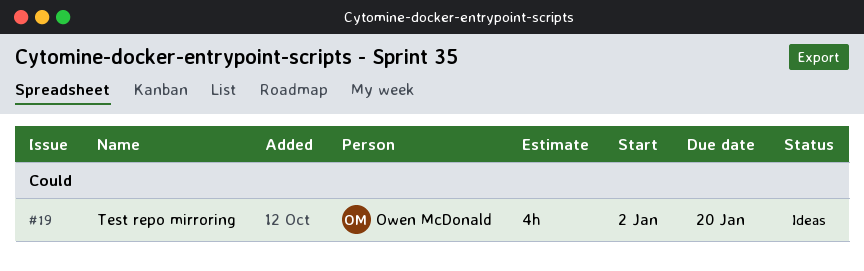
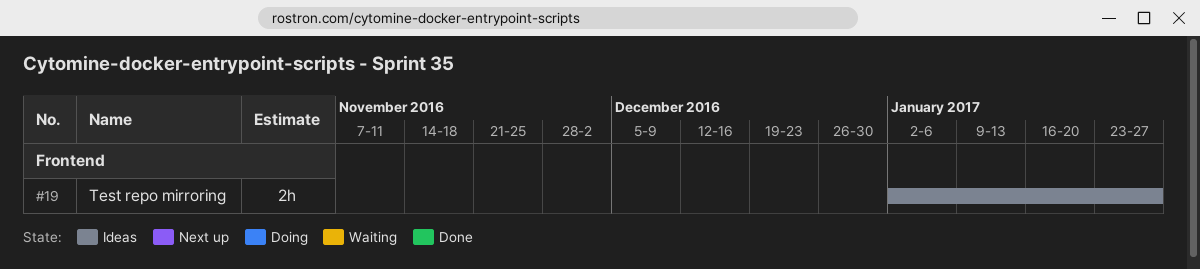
#19, estimate: 4h -> 2h
#19, due: Jan 20 -> Jan 27

